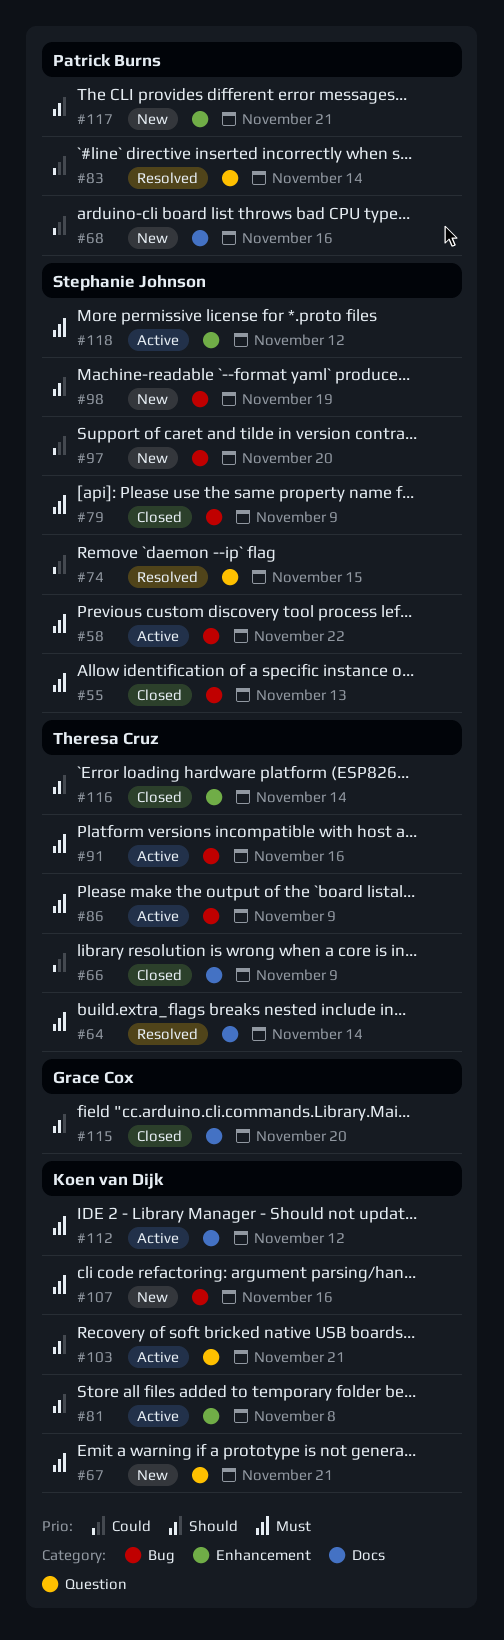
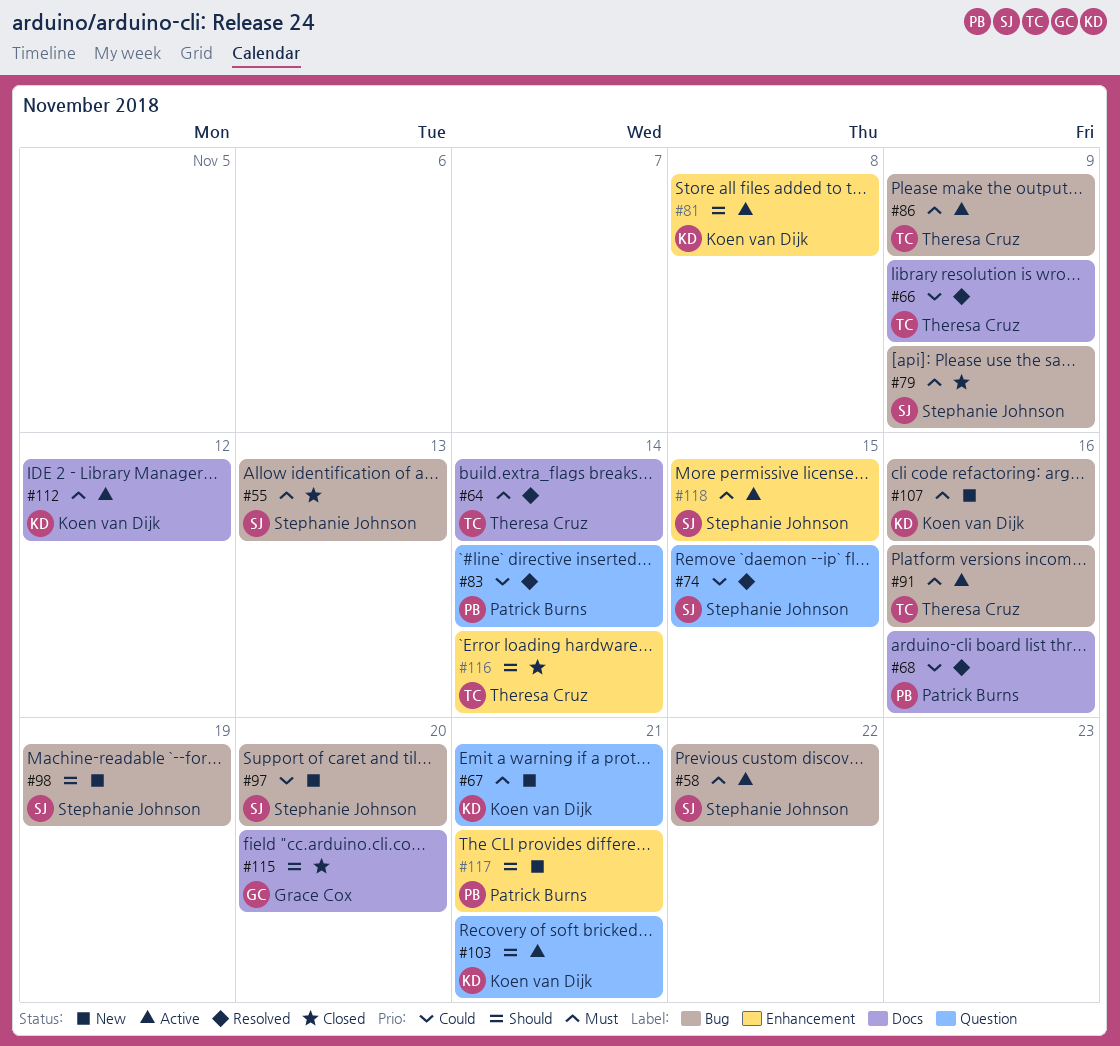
#66, status: Closed -> Resolved
#68, status: New -> Resolved
#118, due: Nov 12 -> Nov 15

